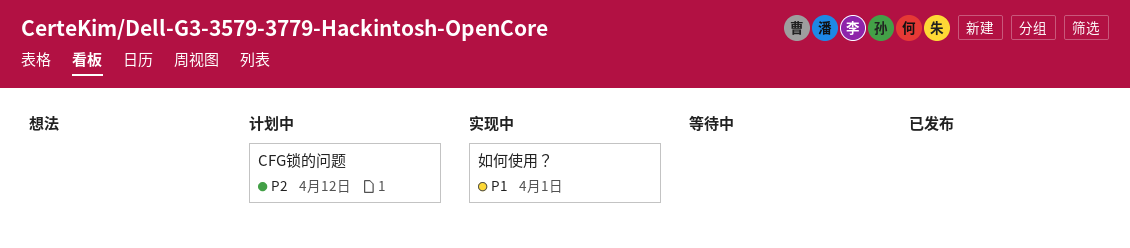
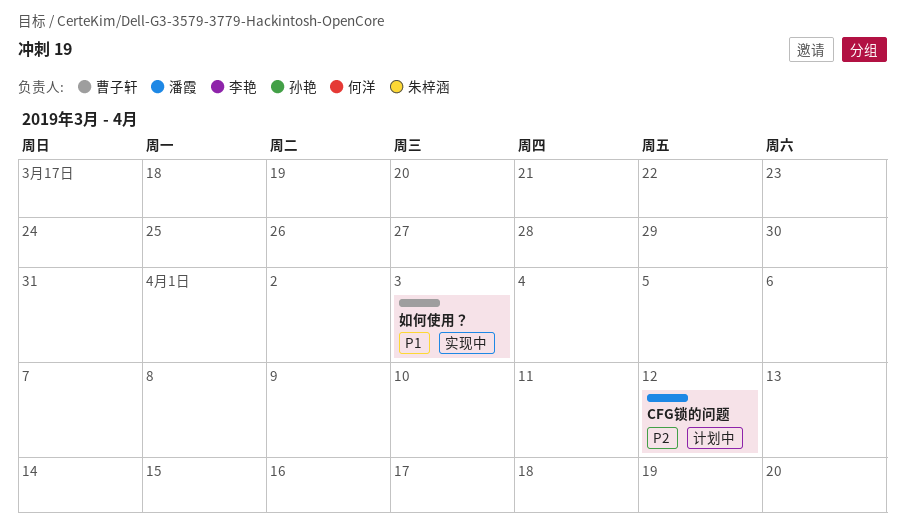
如何使用？, due: Apr 1 -> Apr 3

